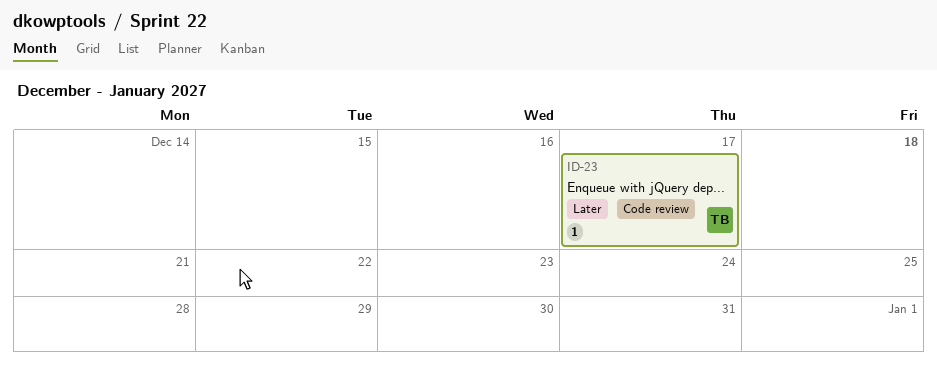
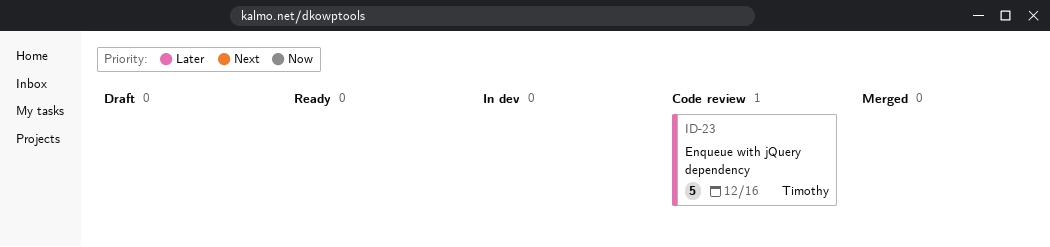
ID-23, estimate: 1 -> 5
ID-23, due: Dec 17 -> Dec 16

